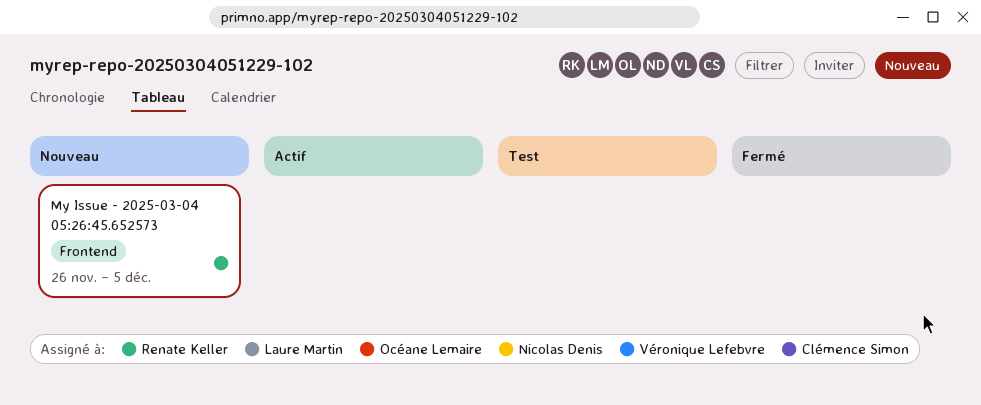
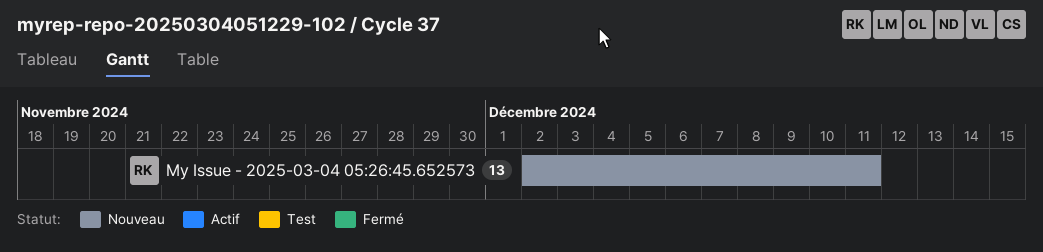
My Issue - 2025-03-04 05:26:45.652573, start: Nov 26 -> Dec 2
My Issue - 2025-03-04 05:26:45.652573, due: Dec 5 -> Dec 11

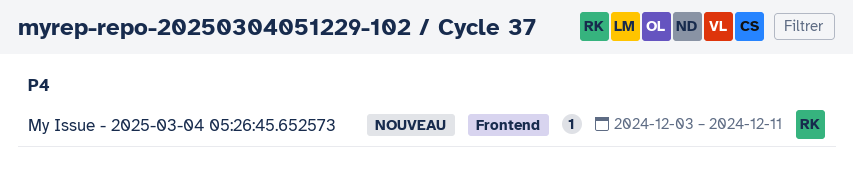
My Issue - 2025-03-04 05:26:45.652573, estimate: 13 -> 1
My Issue - 2025-03-04 05:26:45.652573, start: Dec 2 -> Dec 3

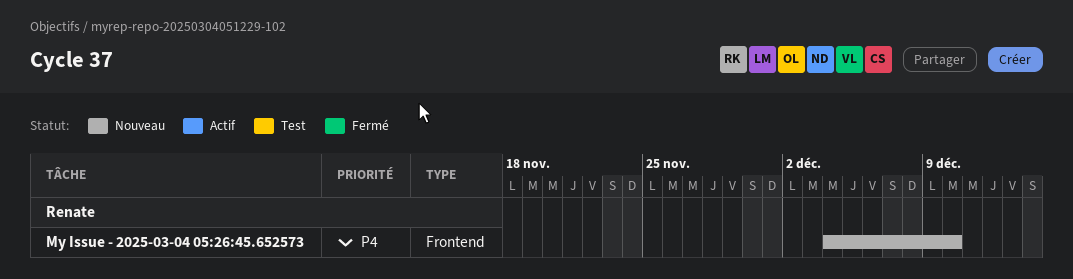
My Issue - 2025-03-04 05:26:45.652573, start: Dec 3 -> Dec 4
My Issue - 2025-03-04 05:26:45.652573, due: Dec 11 -> Dec 10

